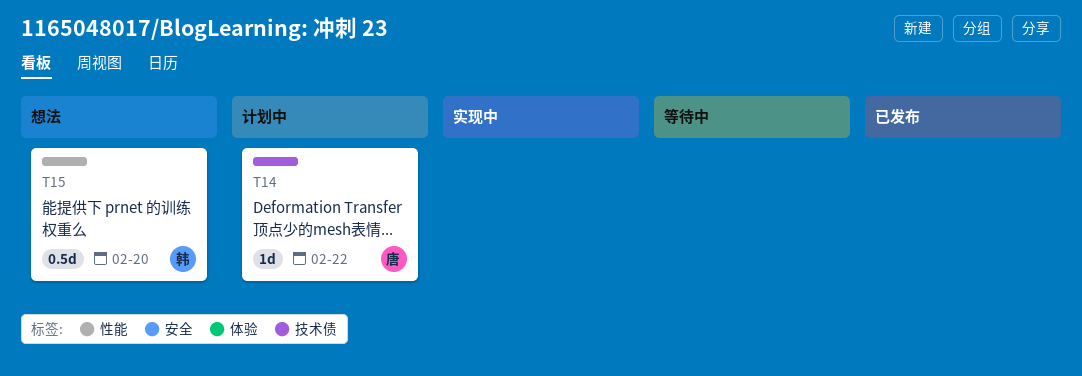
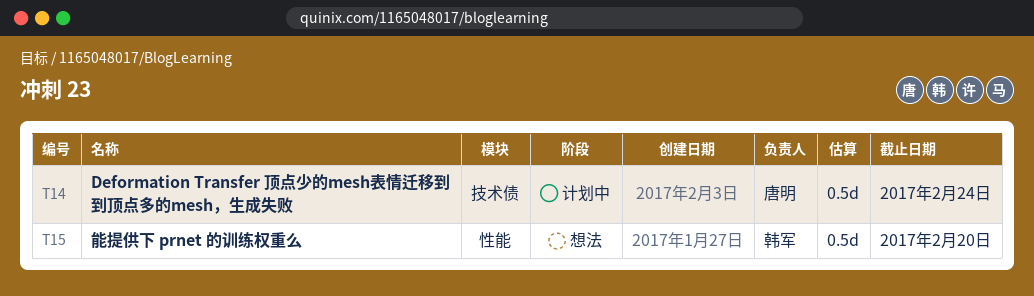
T14, estimate: 1d -> 0.5d
T14, due: Feb 22 -> Feb 24

